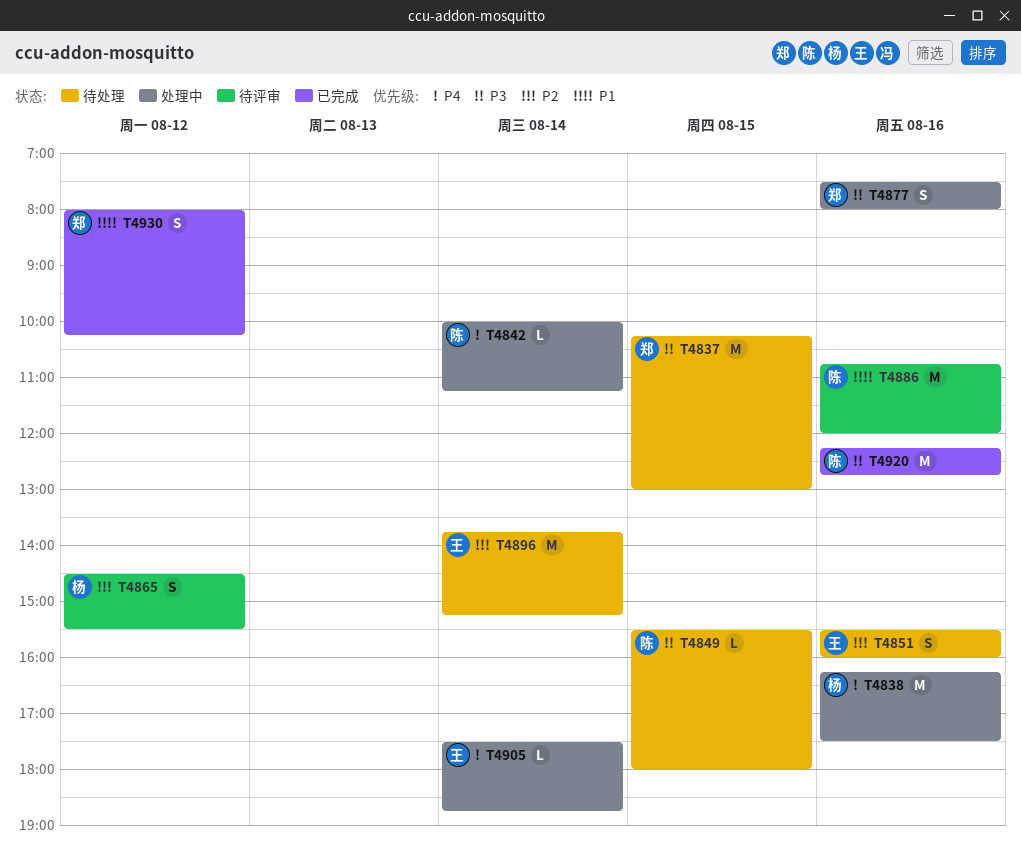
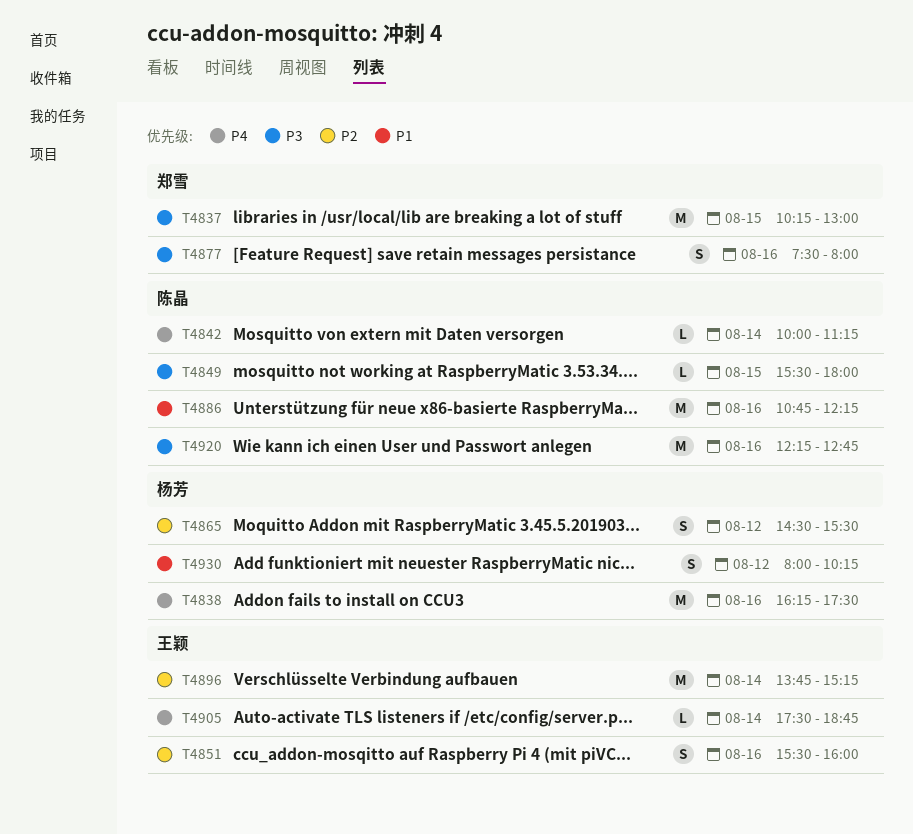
T4886, ends: 12:00 -> 12:15
T4930, owner: 郑雪 -> 杨芳

